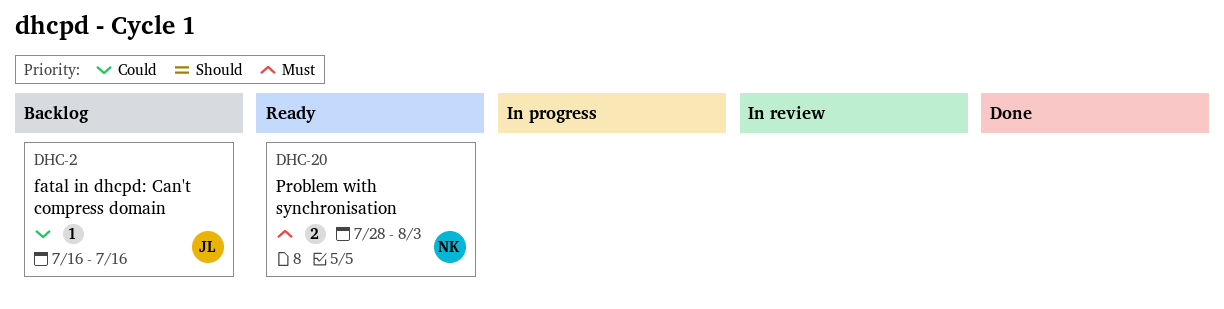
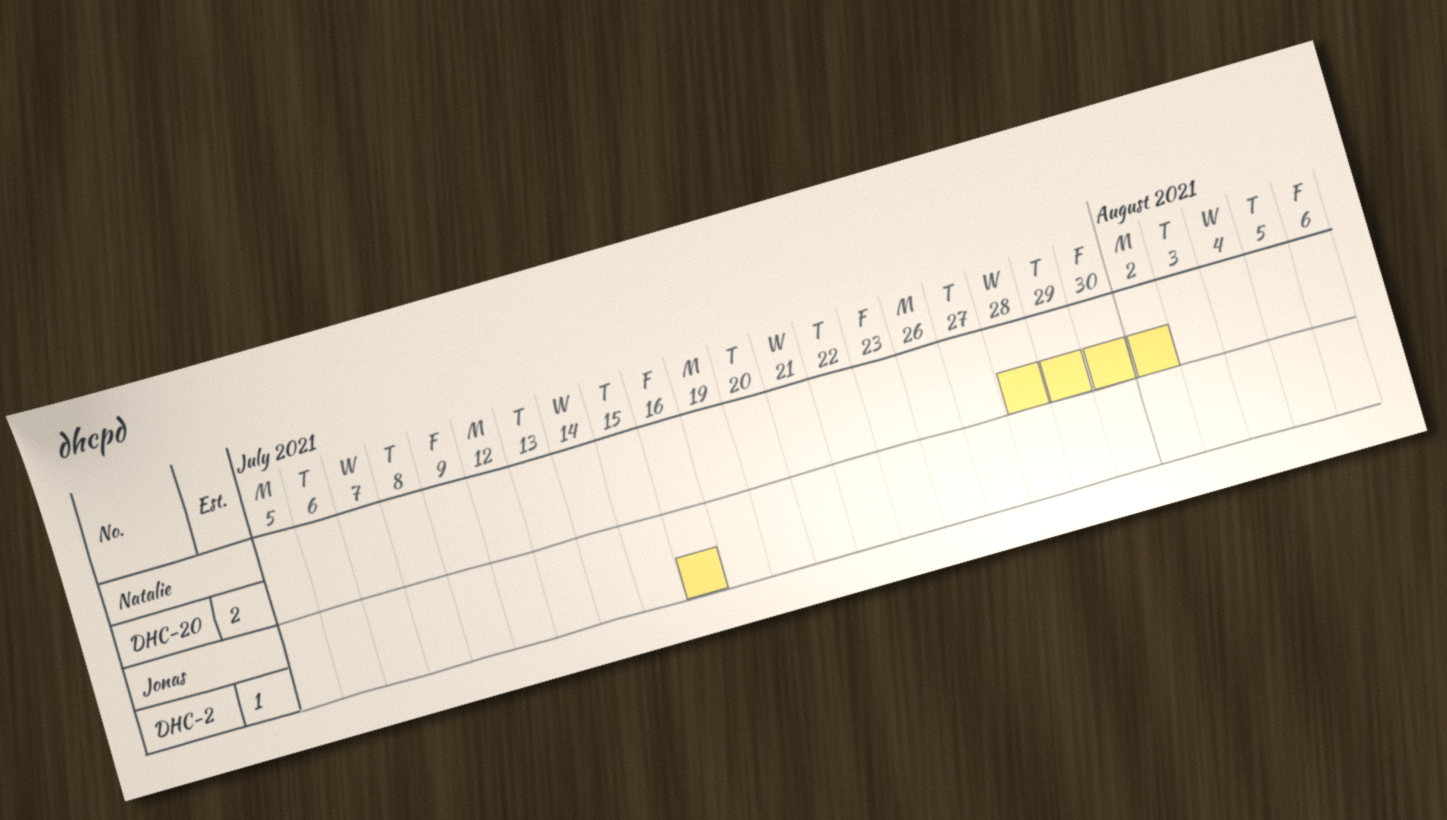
DHC-20, due: Aug 3 -> Aug 2

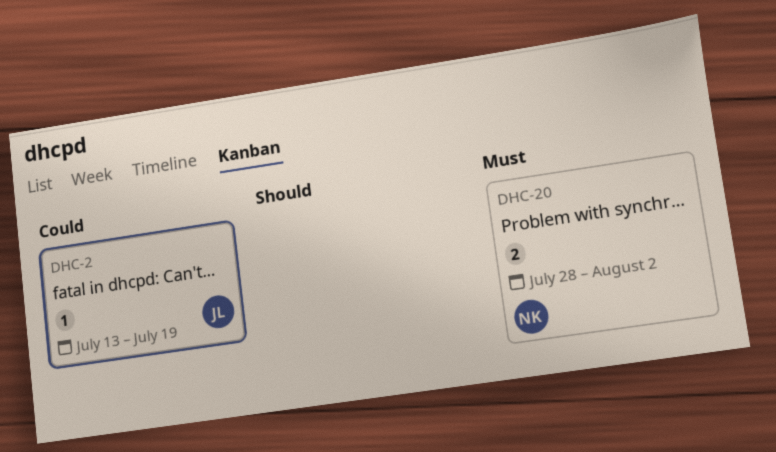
DHC-2, start: Jul 16 -> Jul 13
DHC-2, due: Jul 16 -> Jul 19

